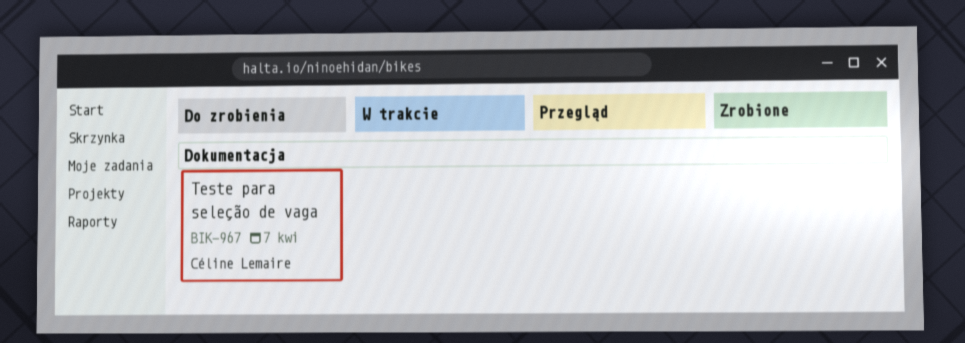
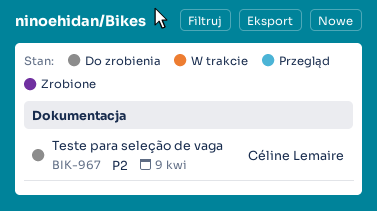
BIK-967, due: Apr 7 -> Apr 9

